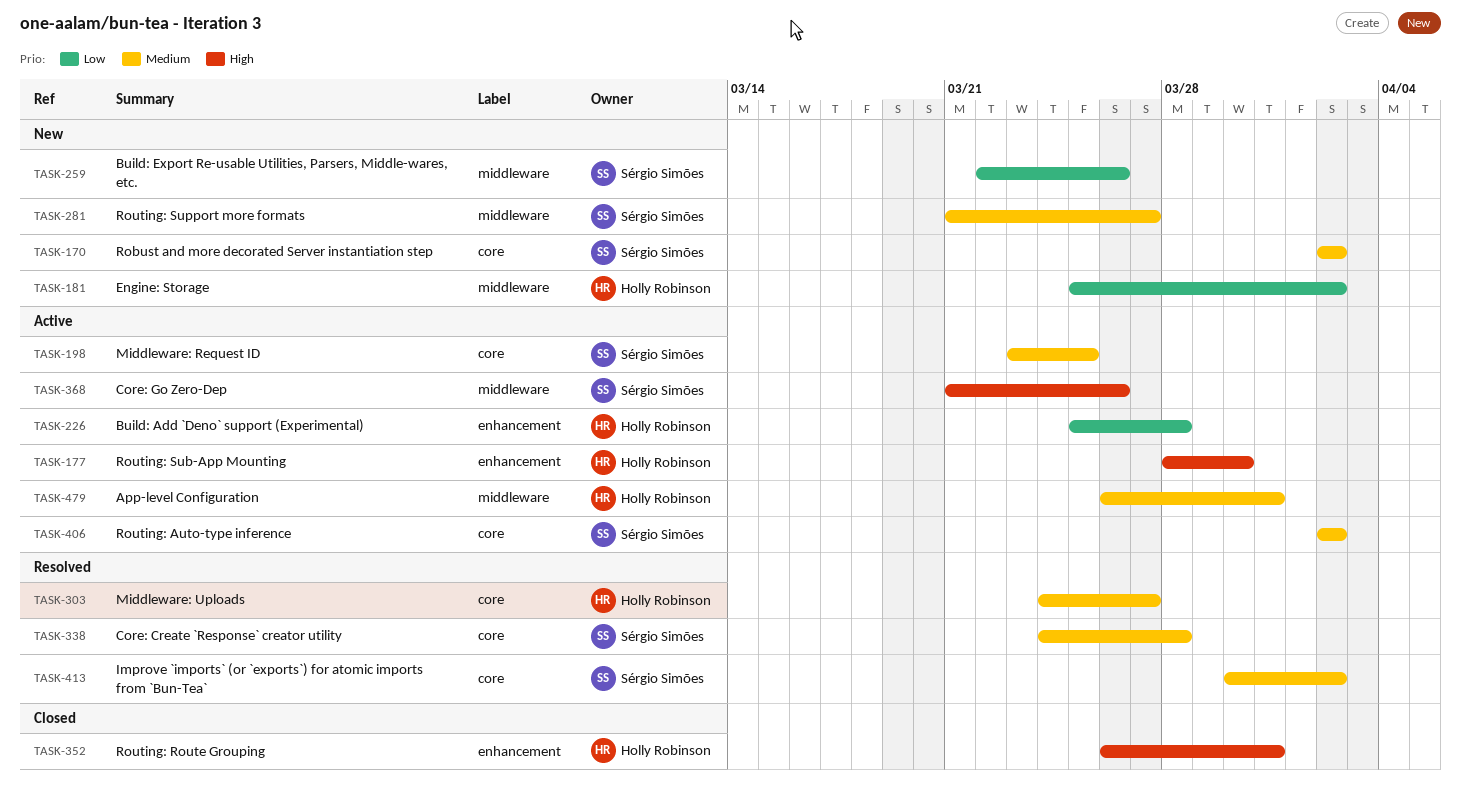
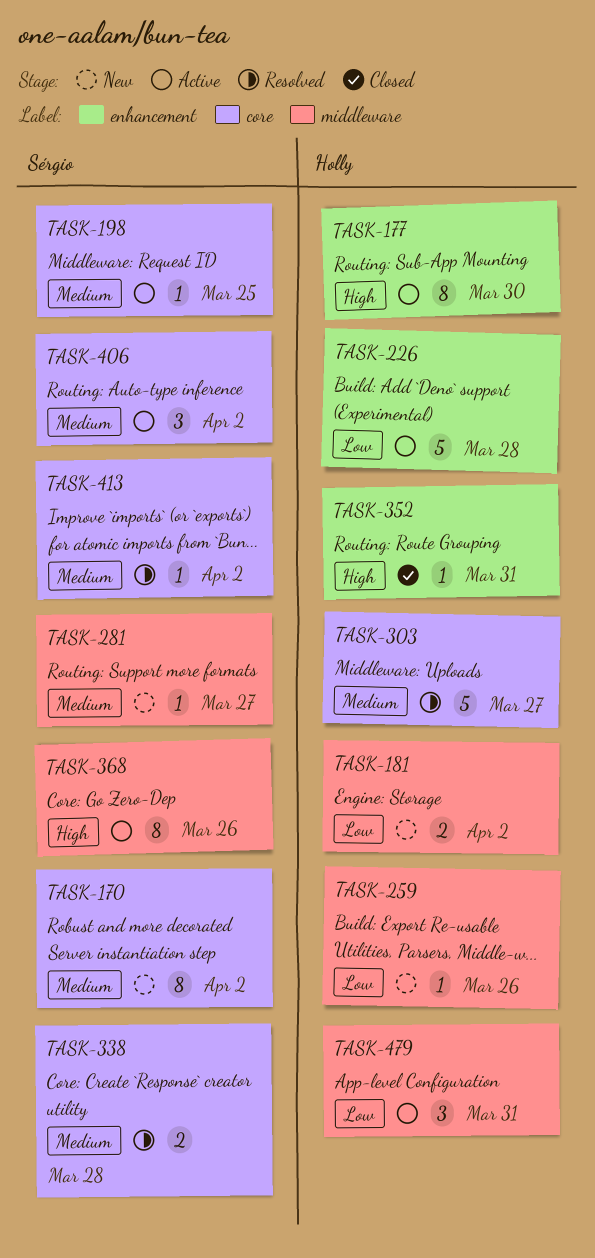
TASK-259, owner: Sérgio Simões -> Holly Robinson
TASK-479, priority: Medium -> Low

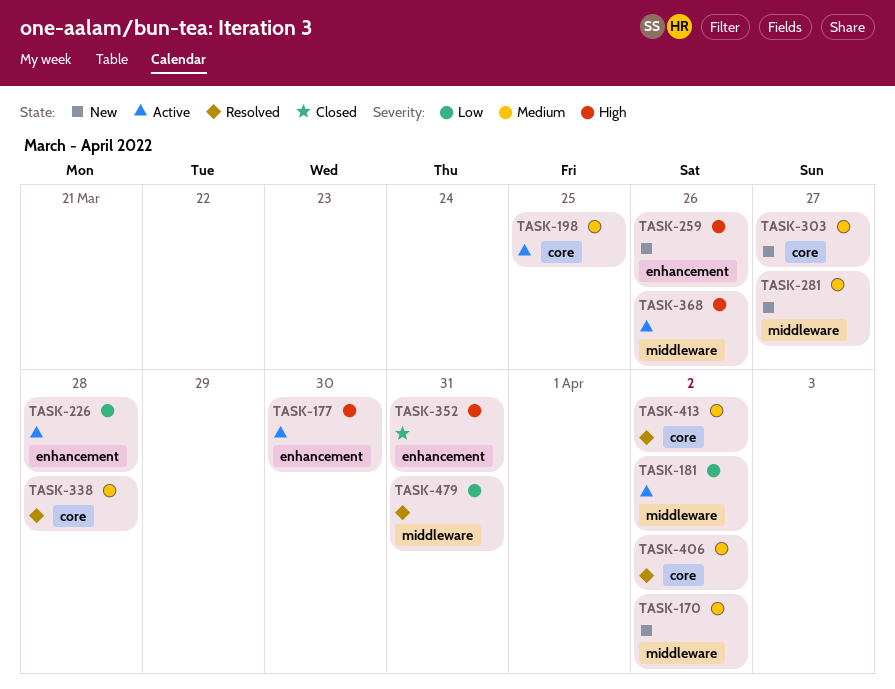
TASK-170, label: core -> middleware
TASK-181, status: New -> Active
TASK-259, priority: Low -> High
TASK-259, label: middleware -> enhancement
TASK-303, status: Resolved -> New
TASK-406, status: Active -> Resolved
TASK-479, status: Active -> Resolved

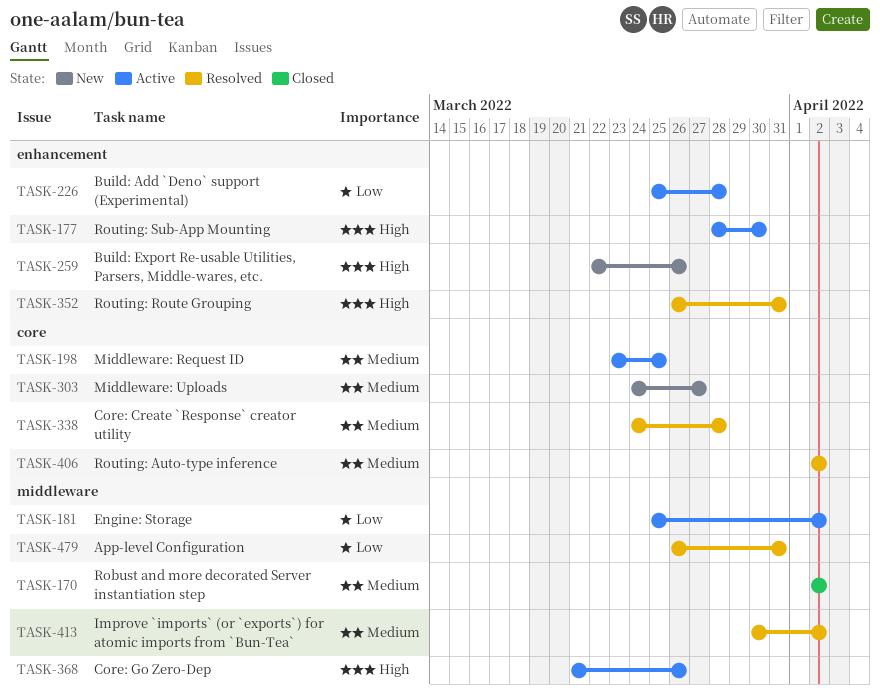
TASK-170, status: New -> Closed
TASK-281: present -> none
TASK-352, status: Closed -> Resolved
TASK-413, label: core -> middleware

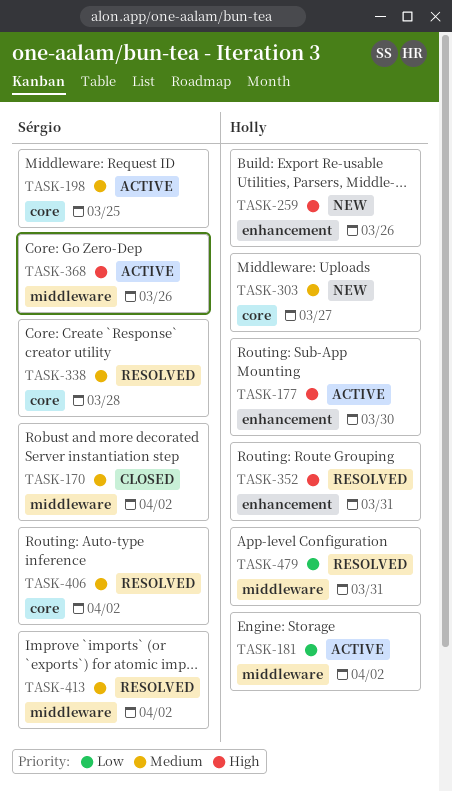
TASK-226: present -> none

